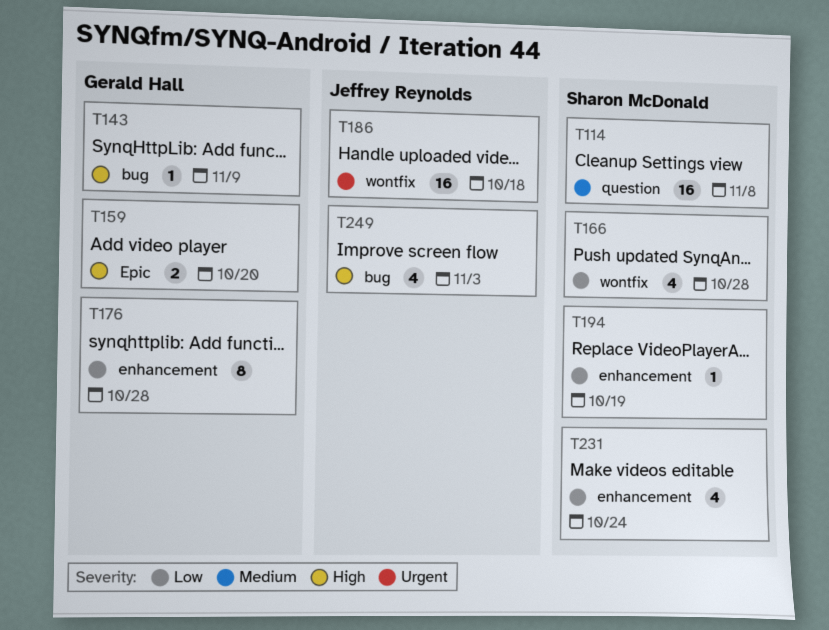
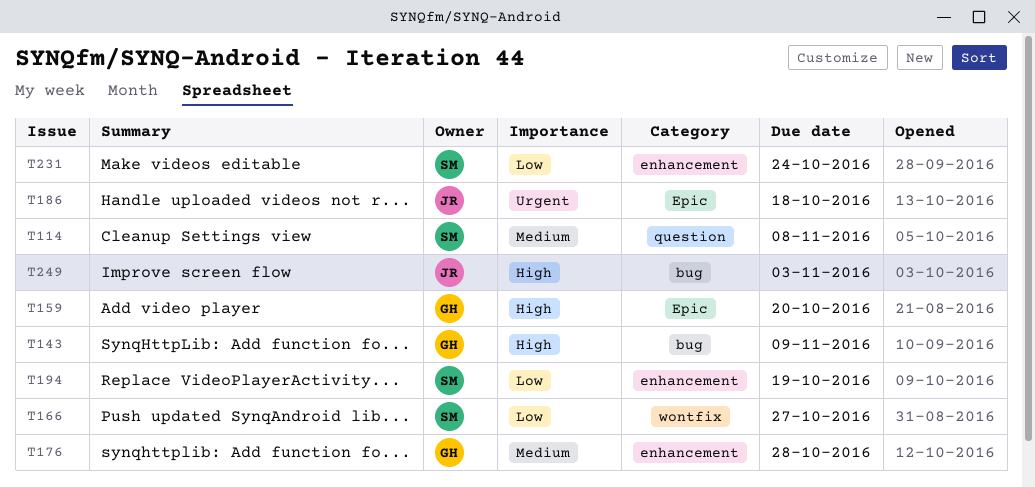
T166, due: Oct 28 -> Oct 27
T176, priority: Low -> Medium
T186, label: wontfix -> Epic

